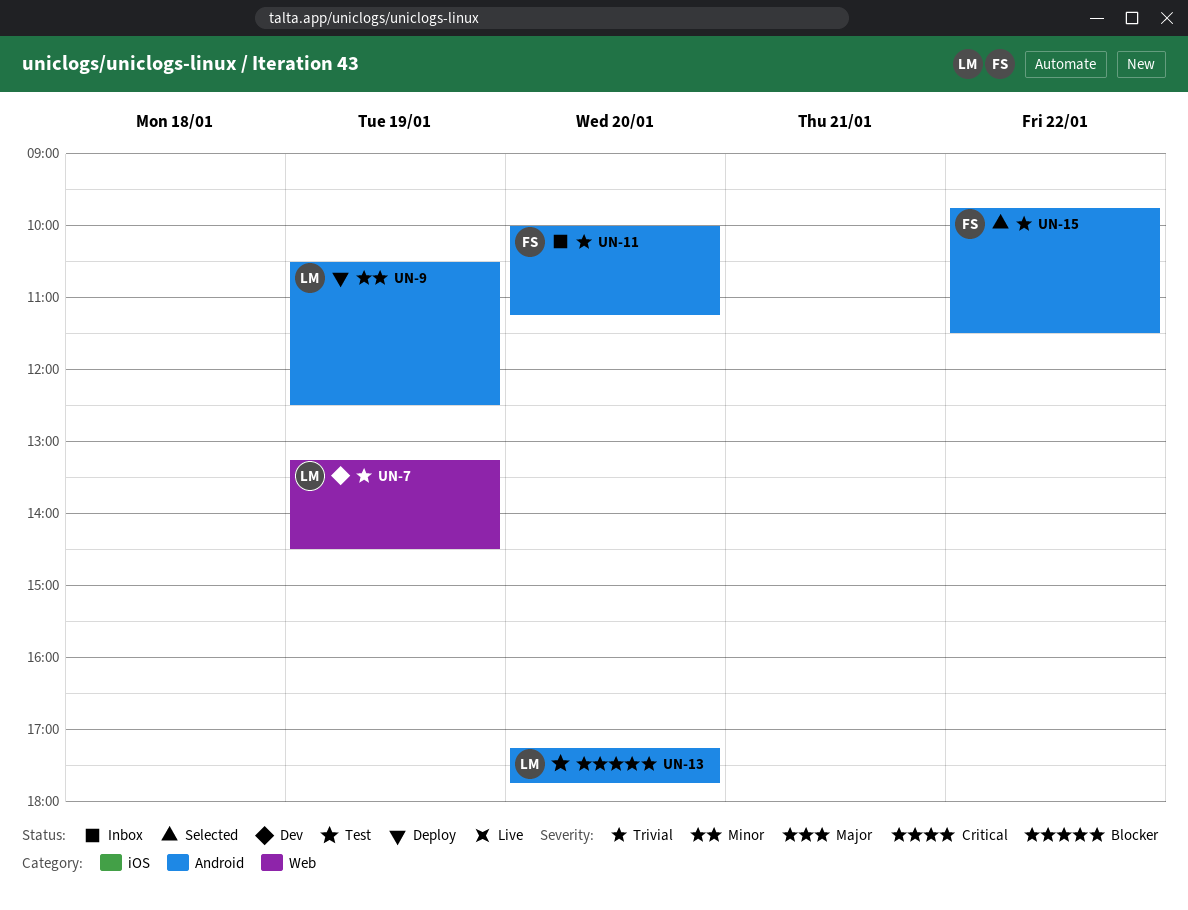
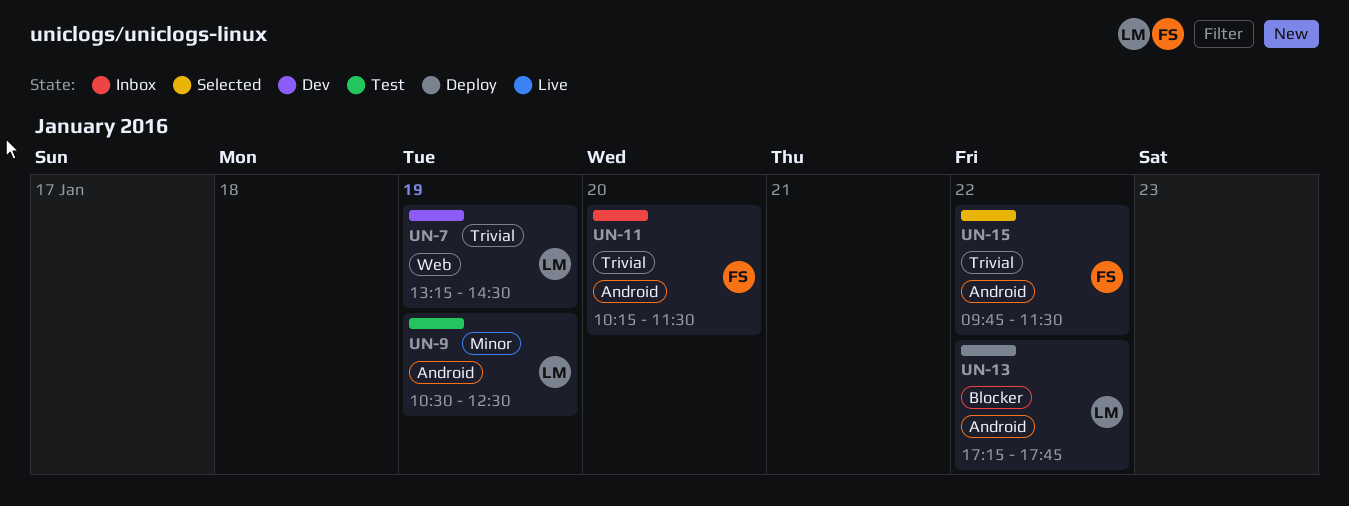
UN-9, status: Deploy -> Test
UN-11, begins: 10:00 -> 10:15
UN-11, ends: 11:15 -> 11:30
UN-13, status: Test -> Deploy
UN-13, day: Jan 20 -> Jan 22

